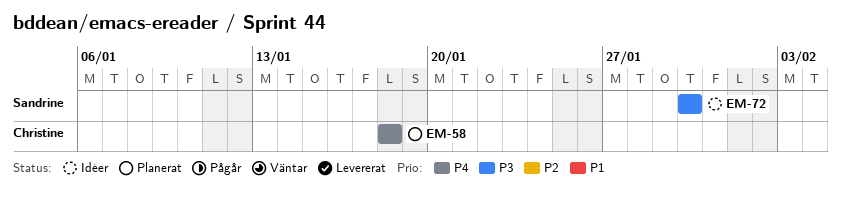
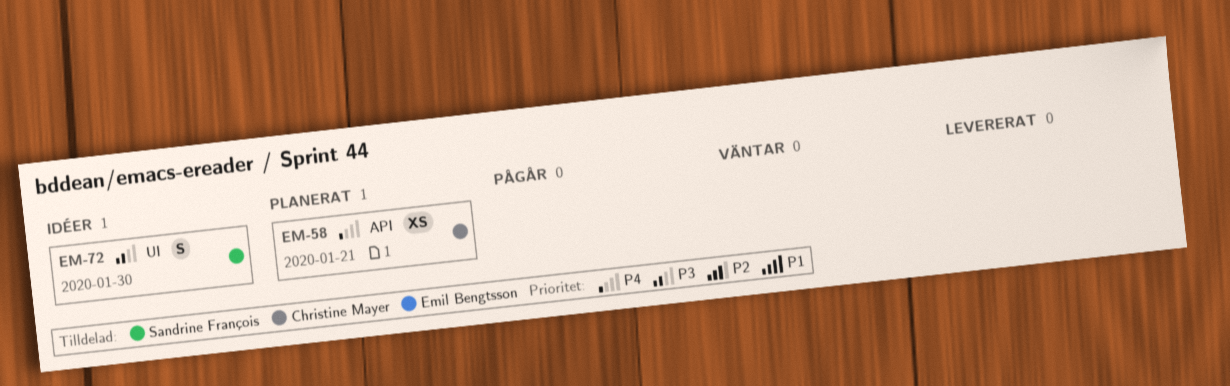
EM-58, due: Jan 18 -> Jan 21

